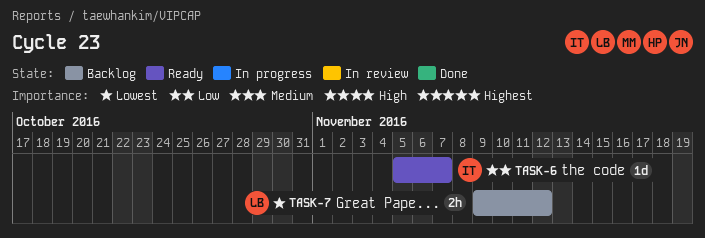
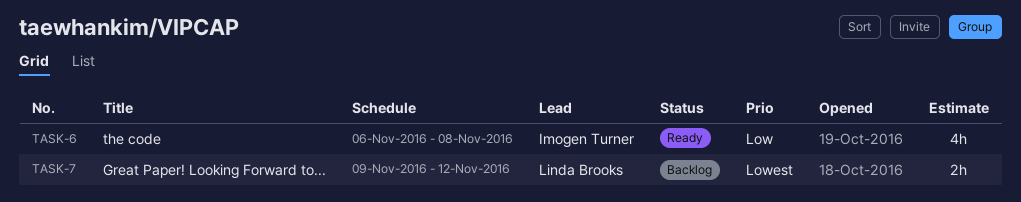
TASK-6, estimate: 1d -> 4h
TASK-6, start: Nov 5 -> Nov 6
TASK-6, due: Nov 7 -> Nov 8

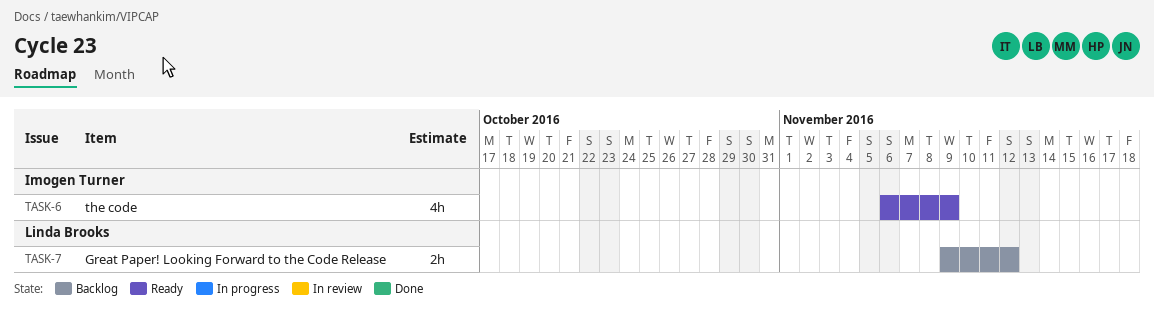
TASK-6, due: Nov 8 -> Nov 9

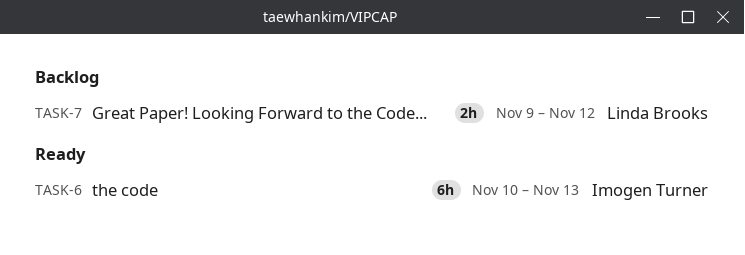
TASK-6, estimate: 4h -> 6h
TASK-6, start: Nov 6 -> Nov 10
TASK-6, due: Nov 9 -> Nov 13

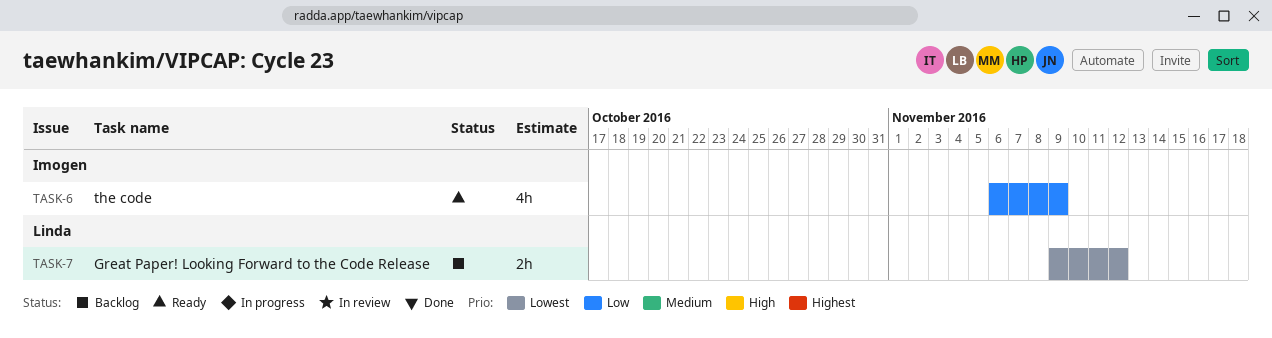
TASK-6, estimate: 6h -> 4h
TASK-6, start: Nov 10 -> Nov 6
TASK-6, due: Nov 13 -> Nov 9

